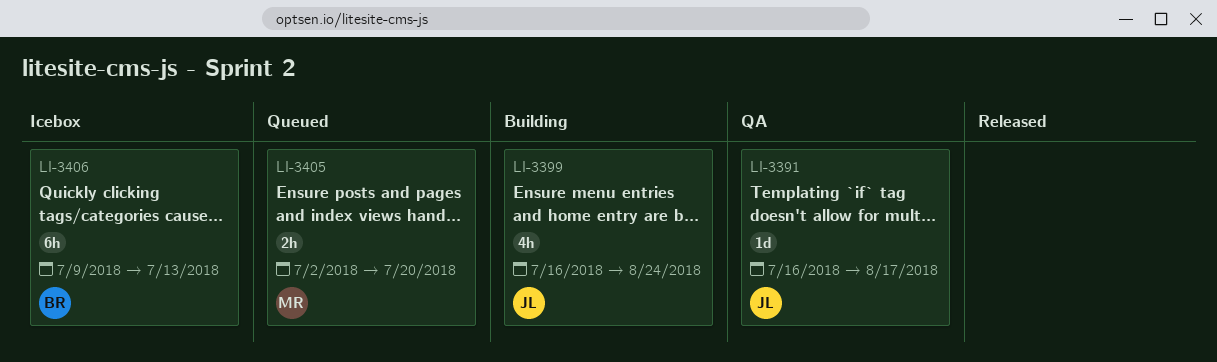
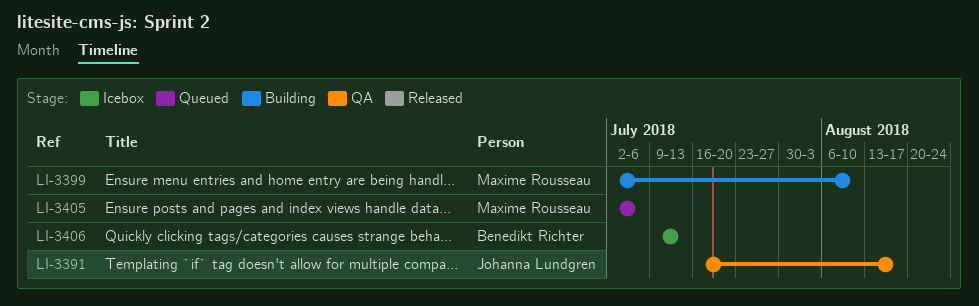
LI-3399, owner: Johanna Lundgren -> Maxime Rousseau
LI-3399, start: Jul 16 -> Jul 2
LI-3399, due: Aug 24 -> Aug 10
LI-3405, due: Jul 20 -> Jul 6

